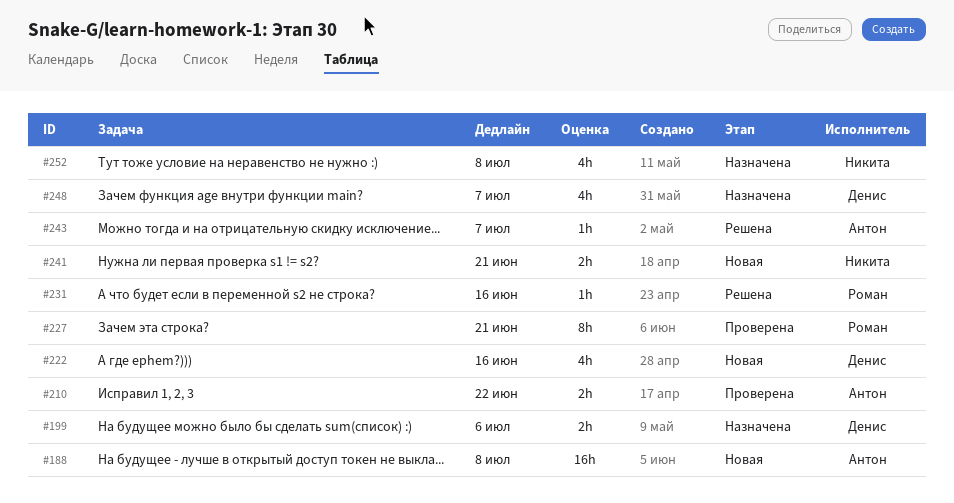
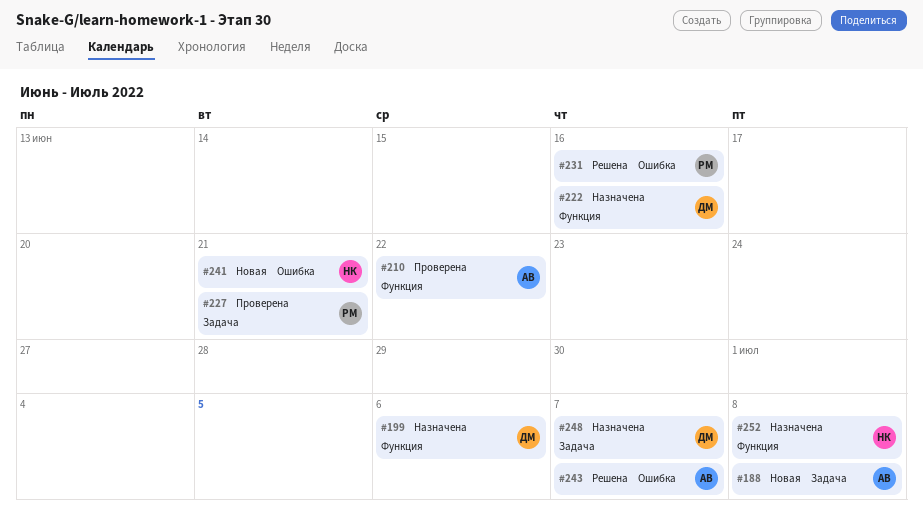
#222, status: Новая -> Назначена

